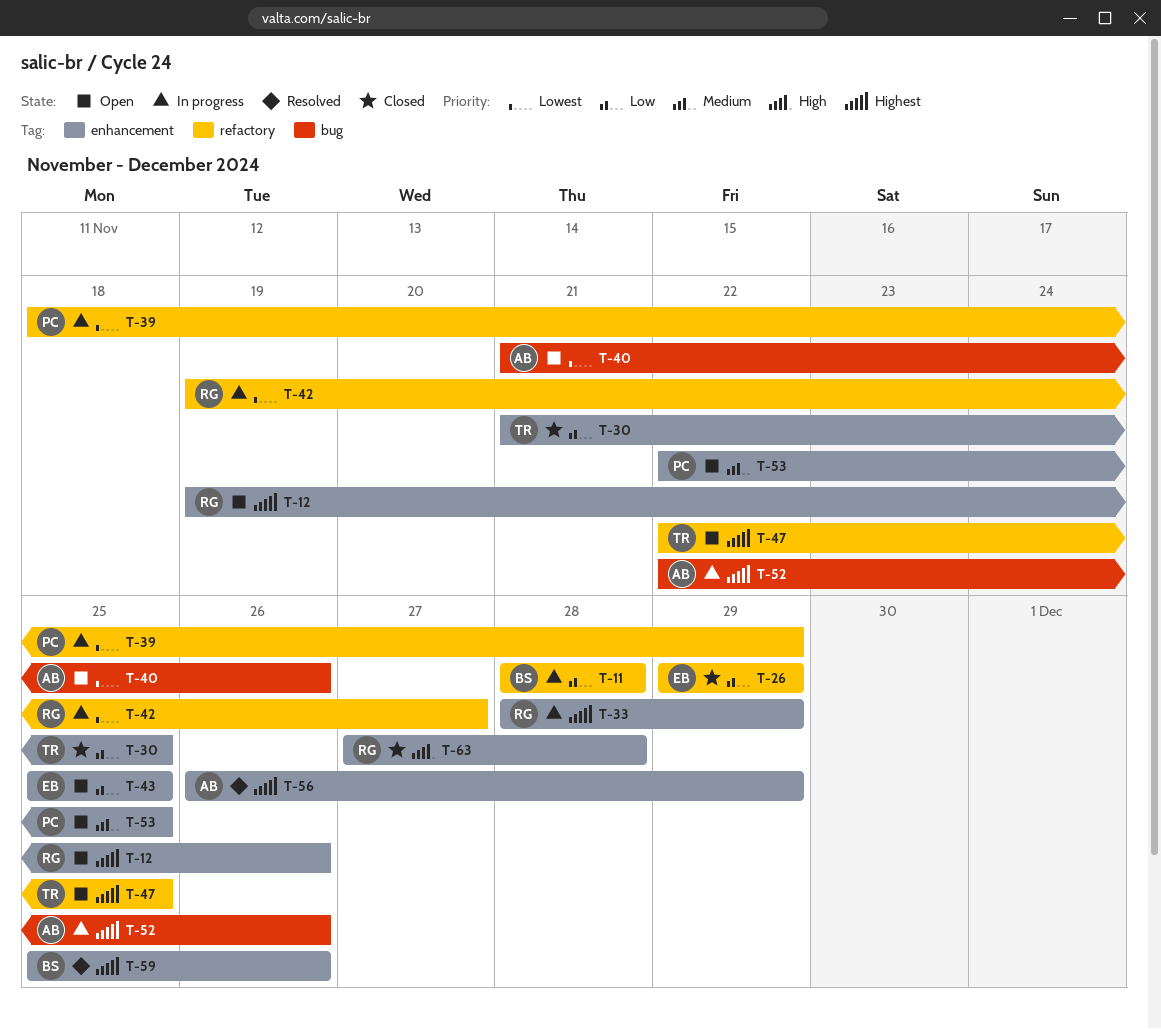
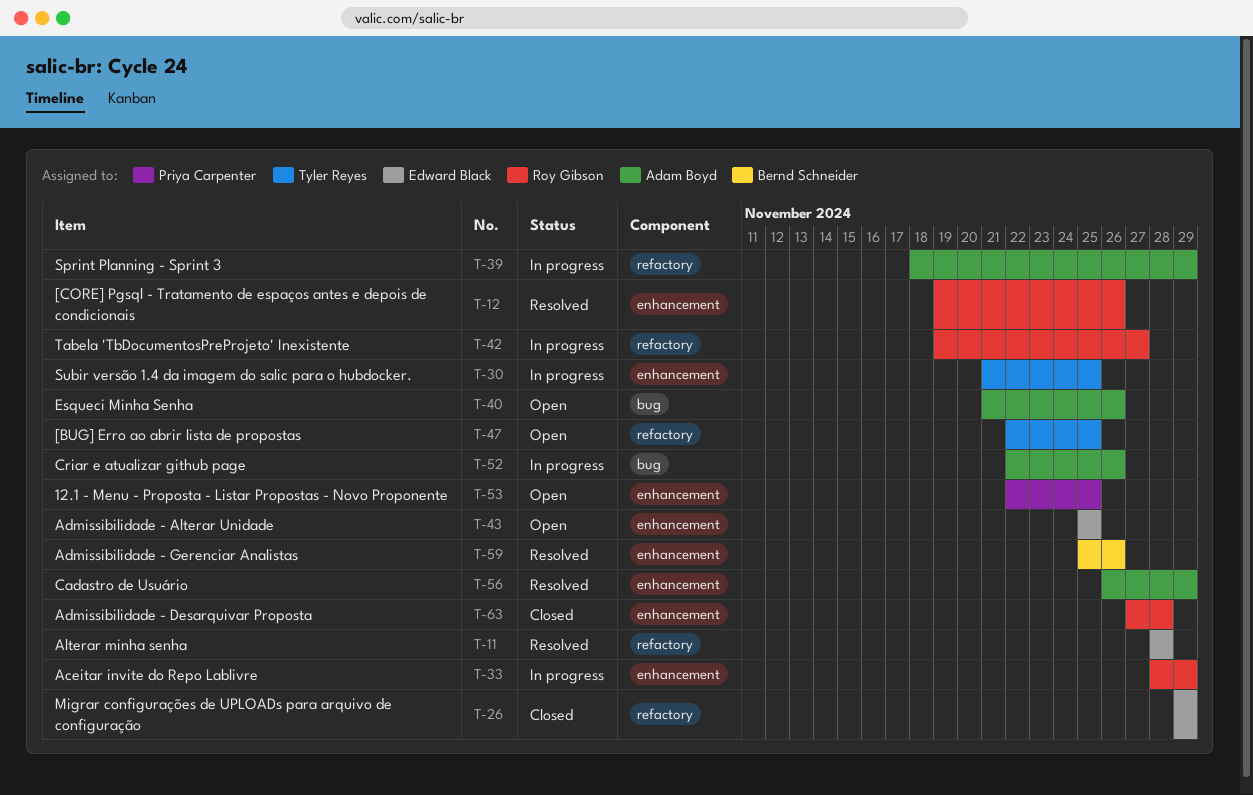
T-11, status: In progress -> Resolved
T-11, owner: Bernd Schneider -> Edward Black
T-12, status: Open -> Resolved
T-30, status: Closed -> In progress
T-39, owner: Priya Carpenter -> Adam Boyd

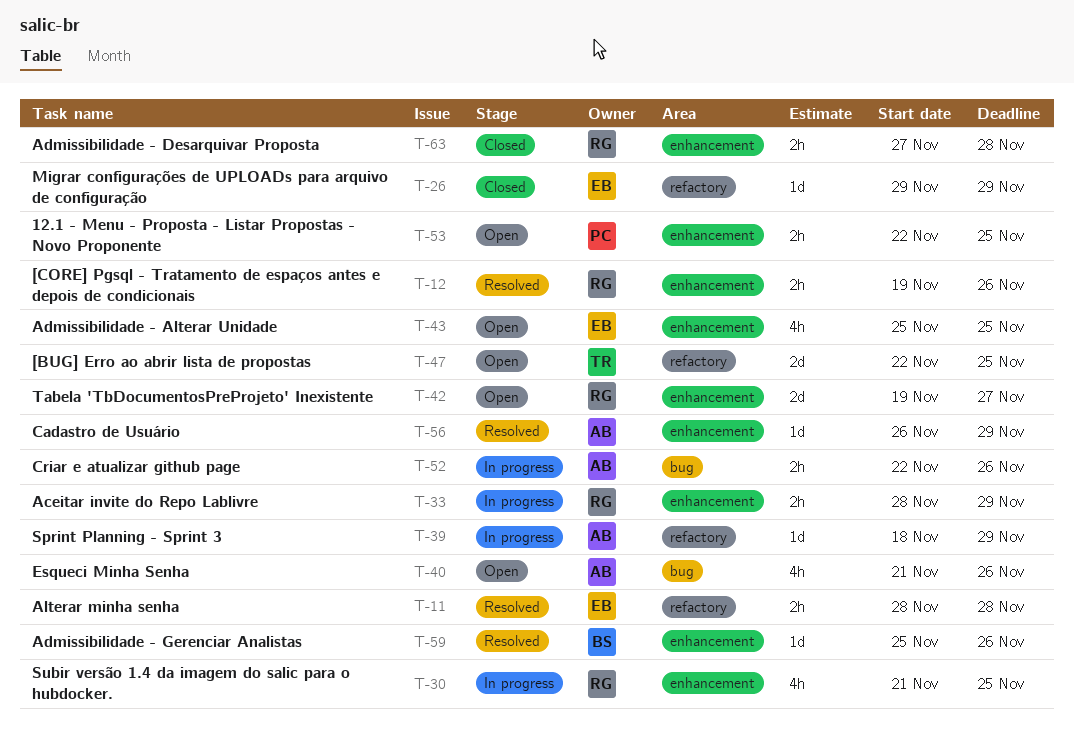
T-30, owner: Tyler Reyes -> Roy Gibson
T-42, status: In progress -> Open
T-42, label: refactory -> enhancement

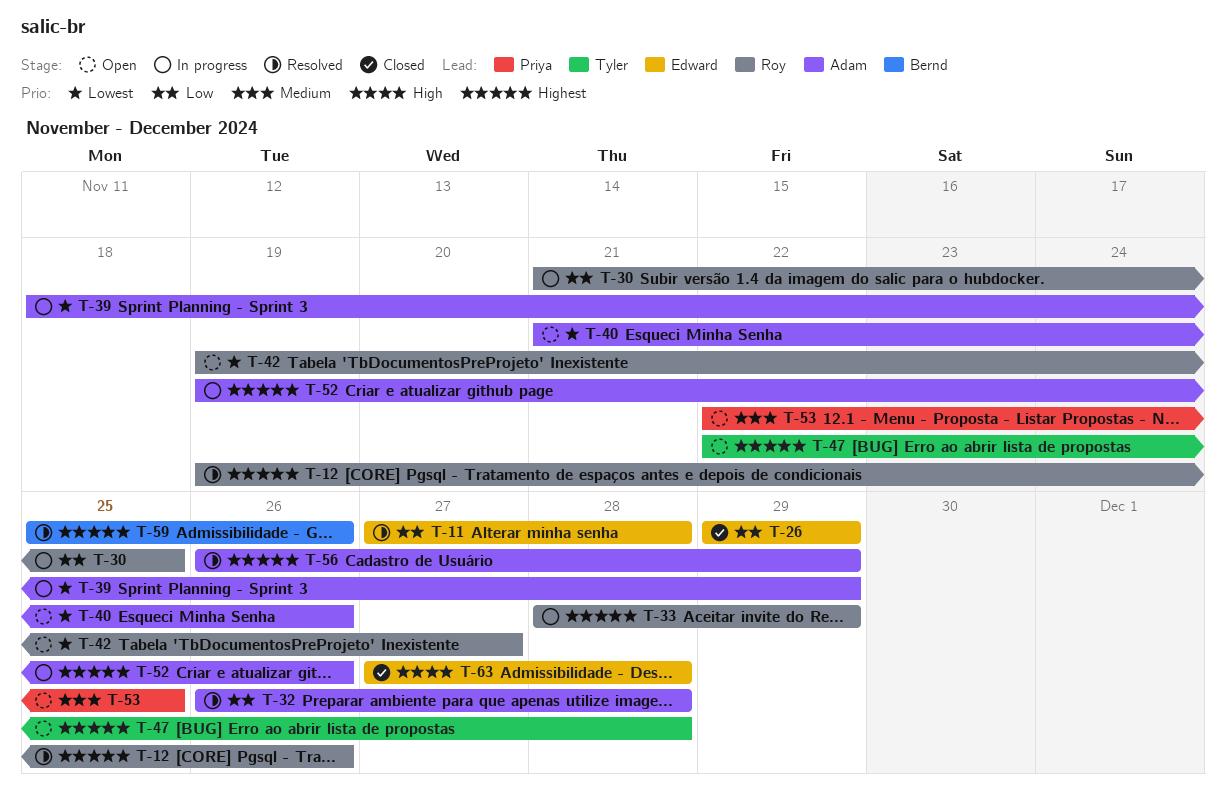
T-11, start: Nov 28 -> Nov 27
T-32: none -> present
T-43: present -> none
T-47, due: Nov 25 -> Nov 28
T-52, start: Nov 22 -> Nov 19
T-63, owner: Roy -> Edward

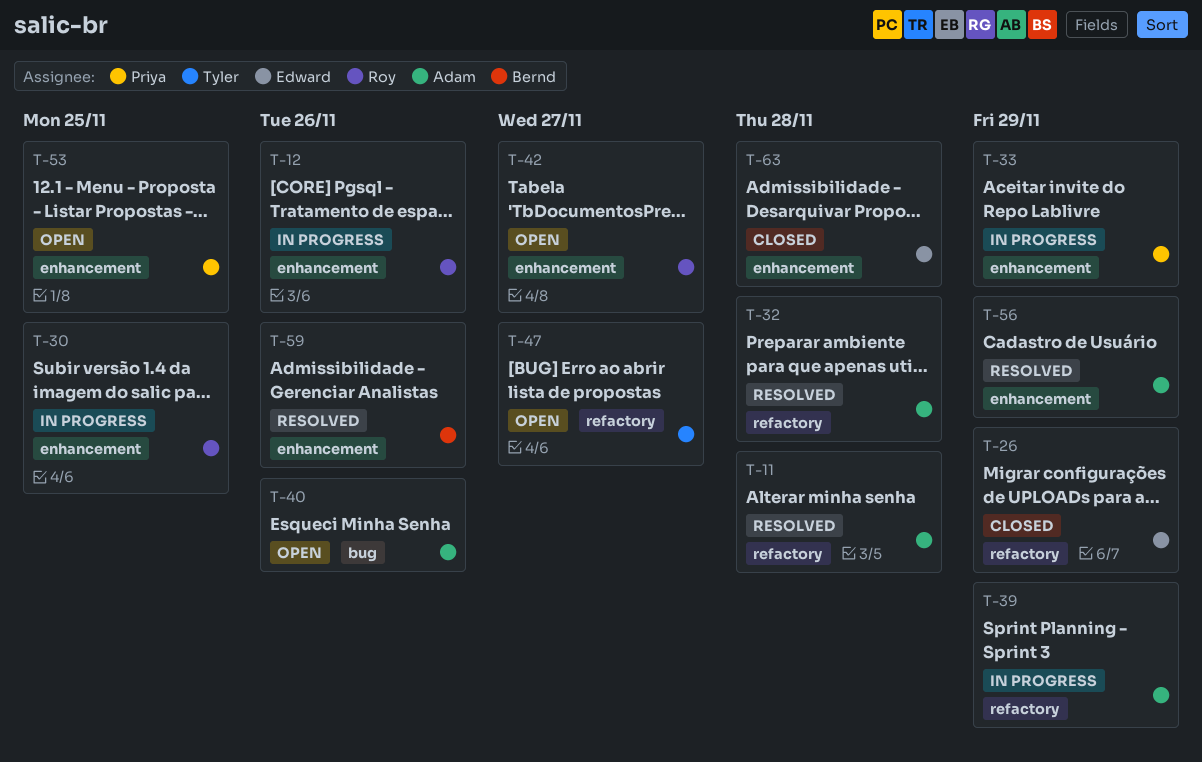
T-11, owner: Edward -> Adam
T-12, status: Resolved -> In progress
T-33, owner: Roy -> Priya
T-47, due: Nov 28 -> Nov 27
T-52: present -> none

